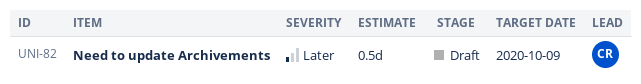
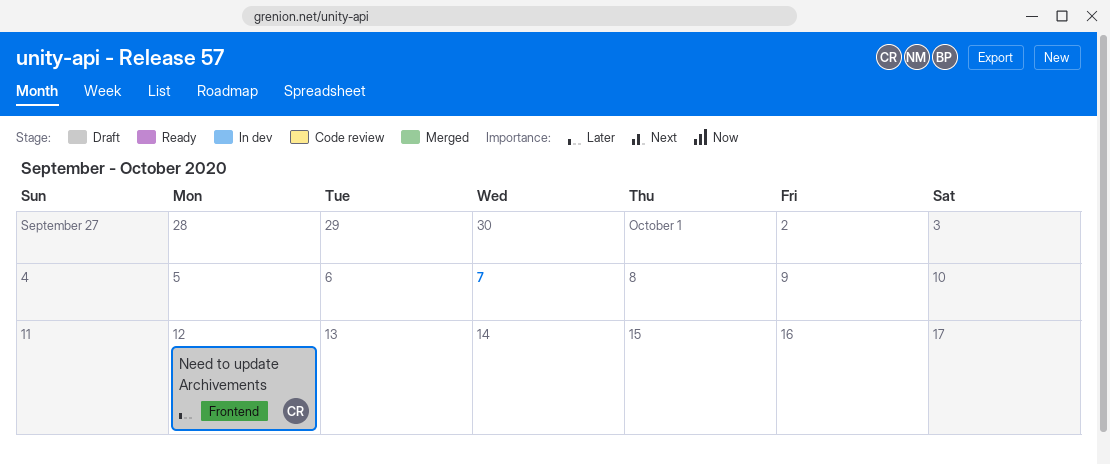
Need to update Archivements, due: Oct 9 -> Oct 12

